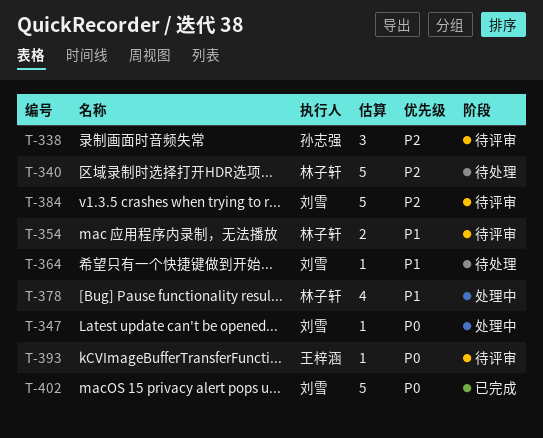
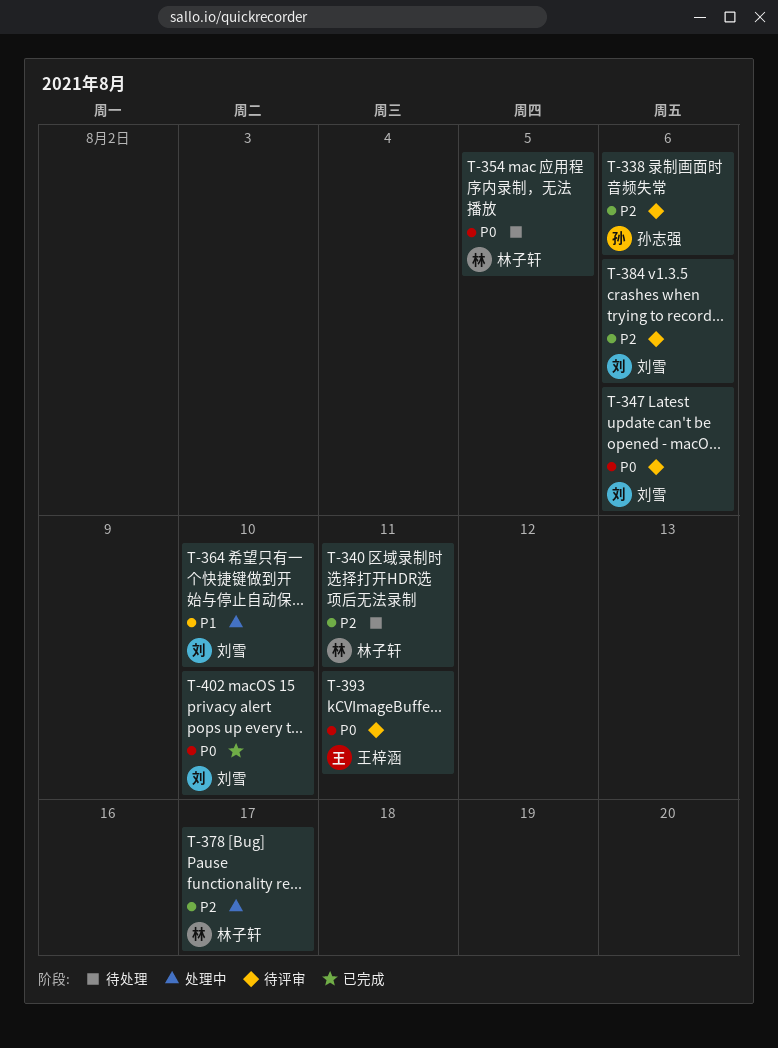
T-347, status: 处理中 -> 待评审
T-354, status: 待评审 -> 待处理
T-354, priority: P1 -> P0
T-364, status: 待处理 -> 处理中
T-378, priority: P1 -> P2

